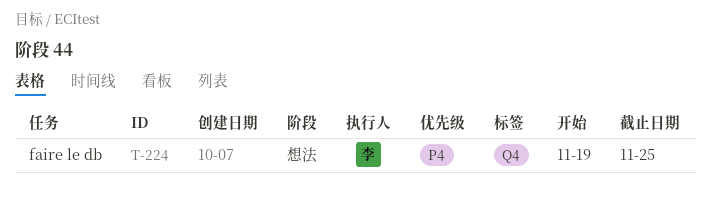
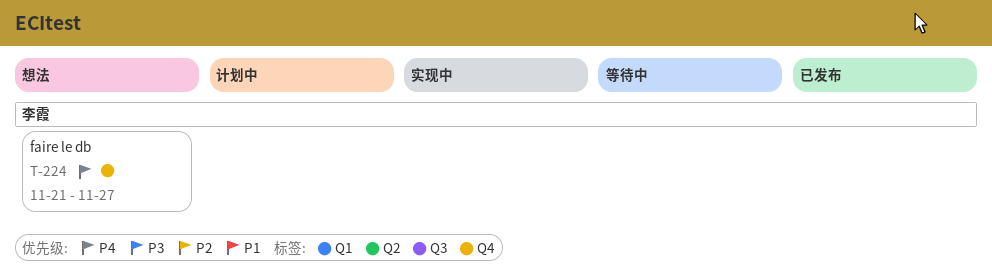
T-224, start: Nov 19 -> Nov 21
T-224, due: Nov 25 -> Nov 27

